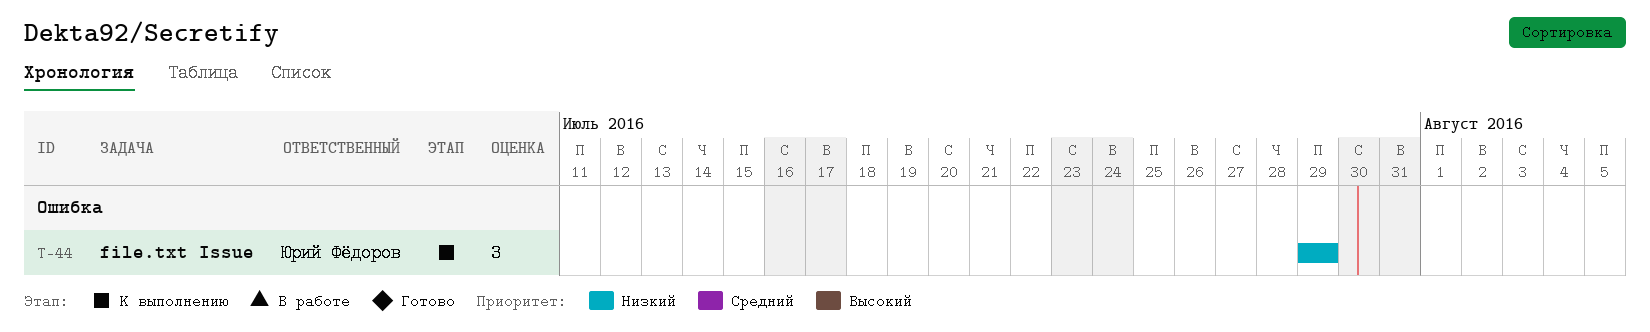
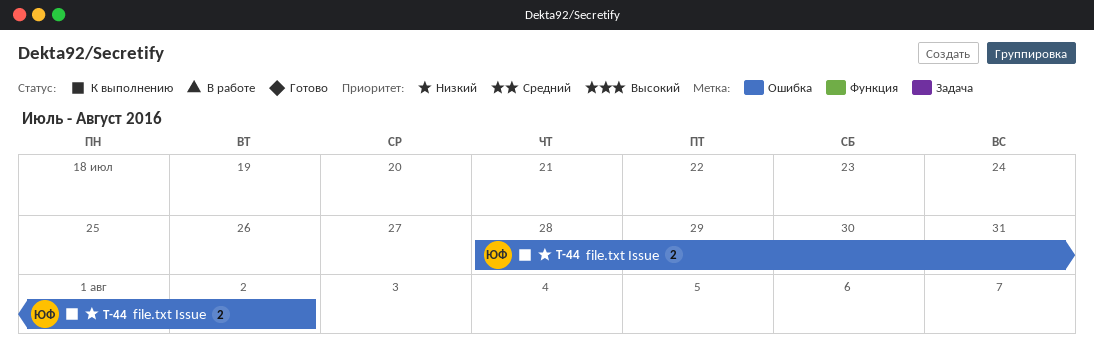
T-44, estimate: 3 -> 2
T-44, start: Jul 29 -> Jul 28
T-44, due: Jul 29 -> Aug 2

